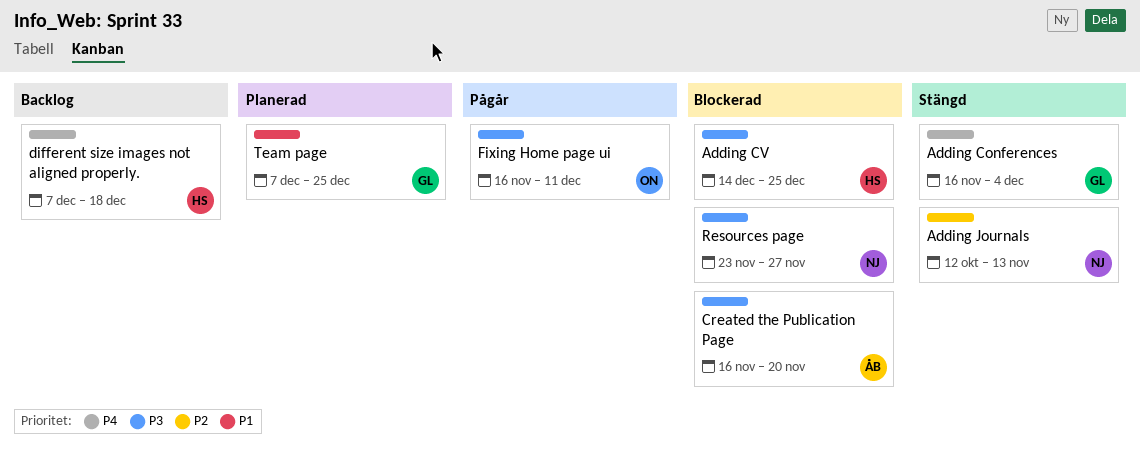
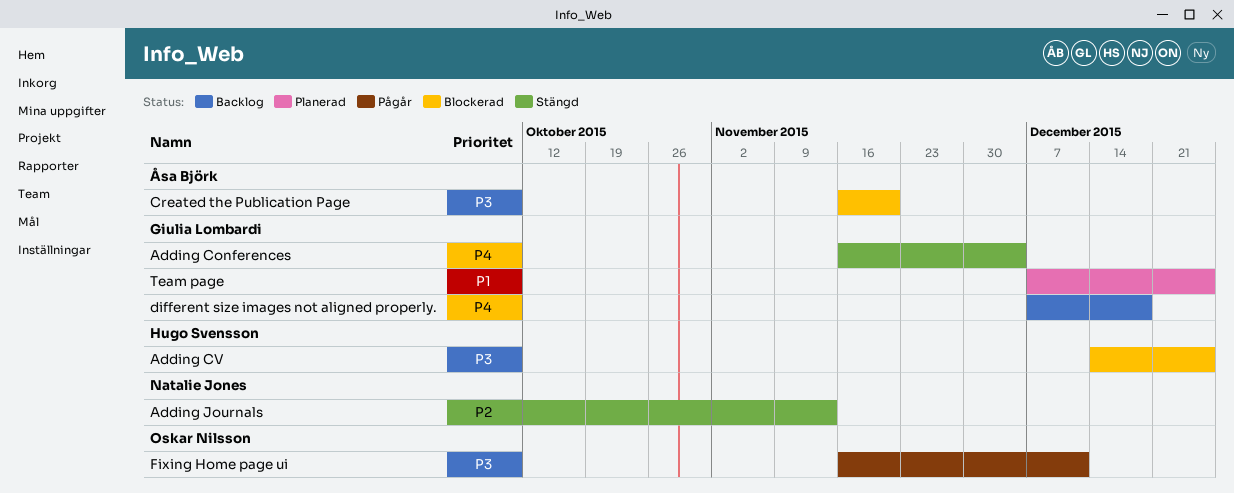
different size images not aligned properly., owner: Hugo Svensson -> Giulia Lombardi
Resources page: present -> none

